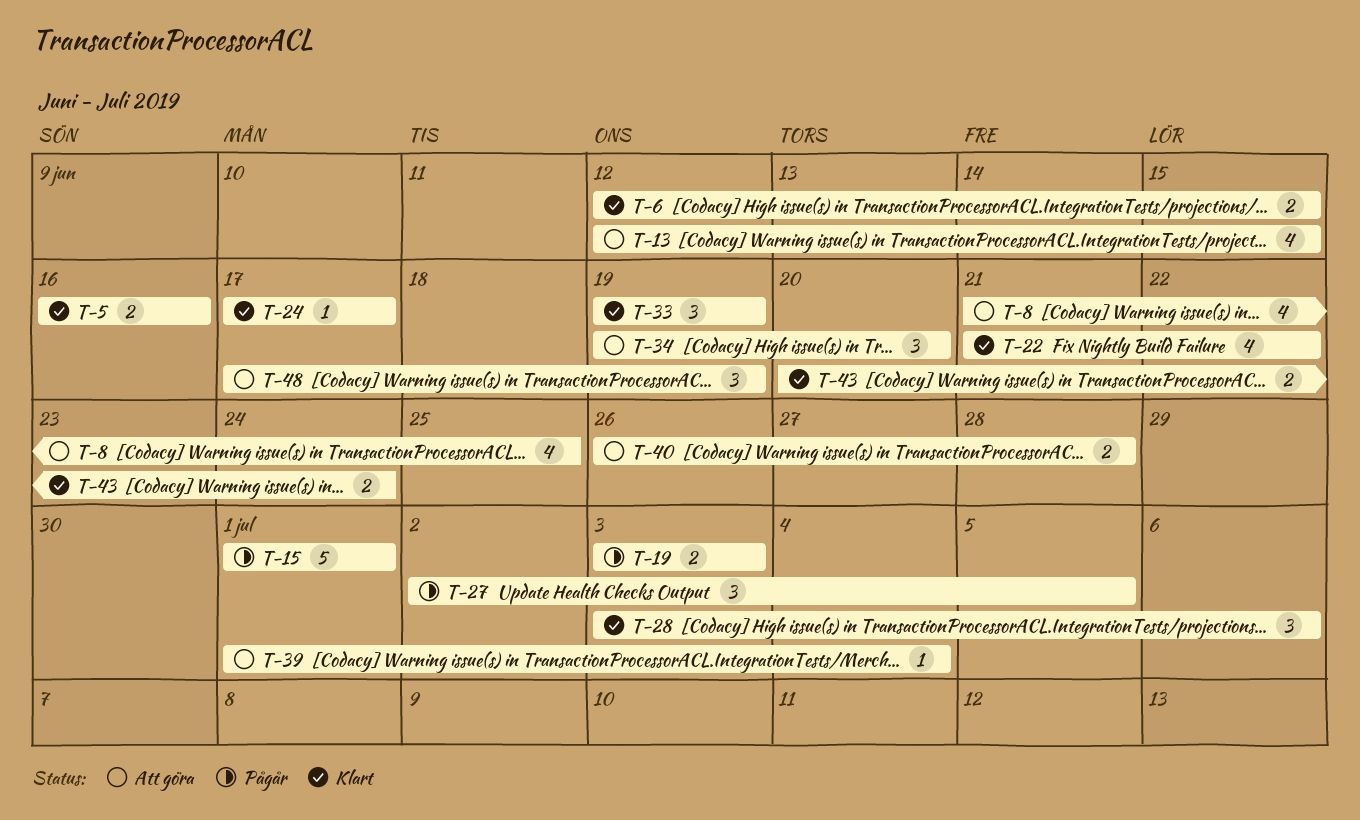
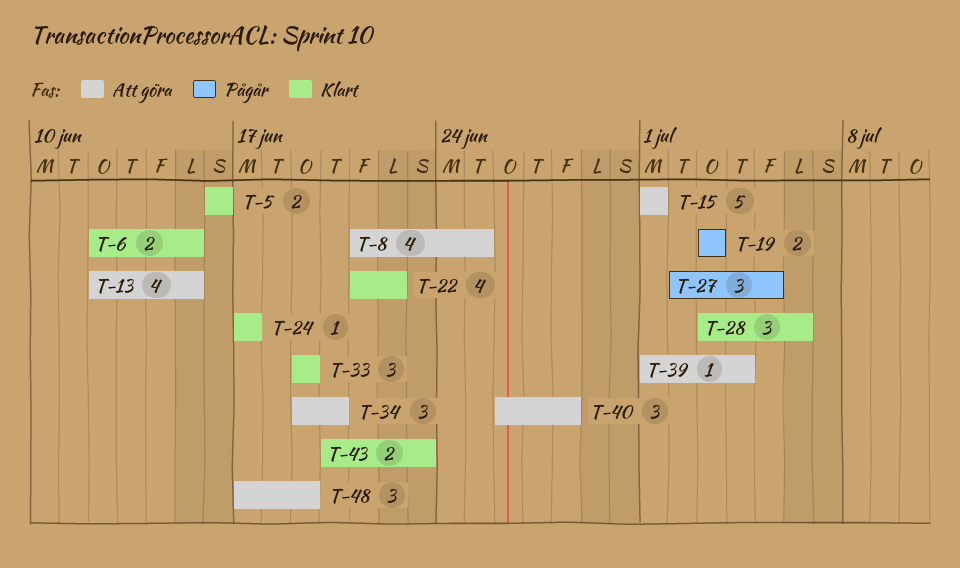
T-15, status: Pågår -> Att göra
T-40, estimate: 2 -> 3
T-43, due: Jun 24 -> Jun 23

